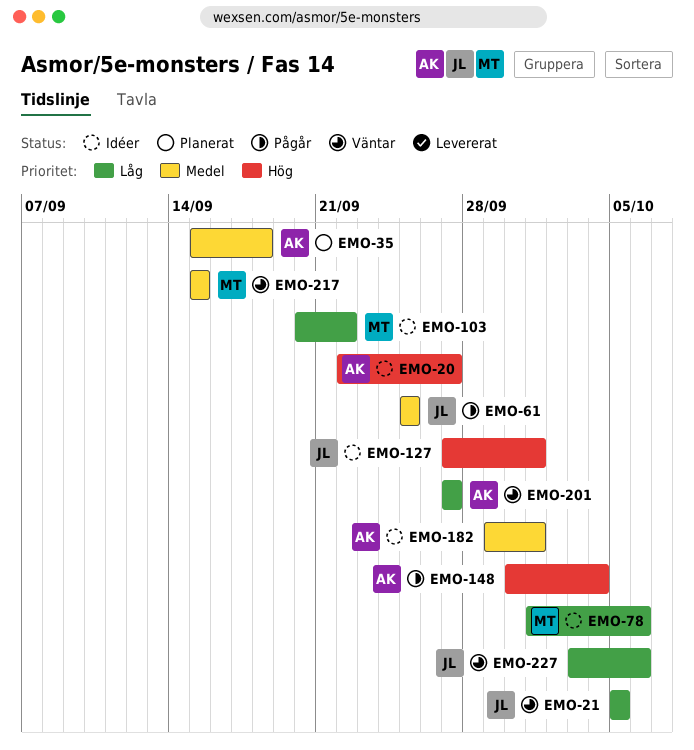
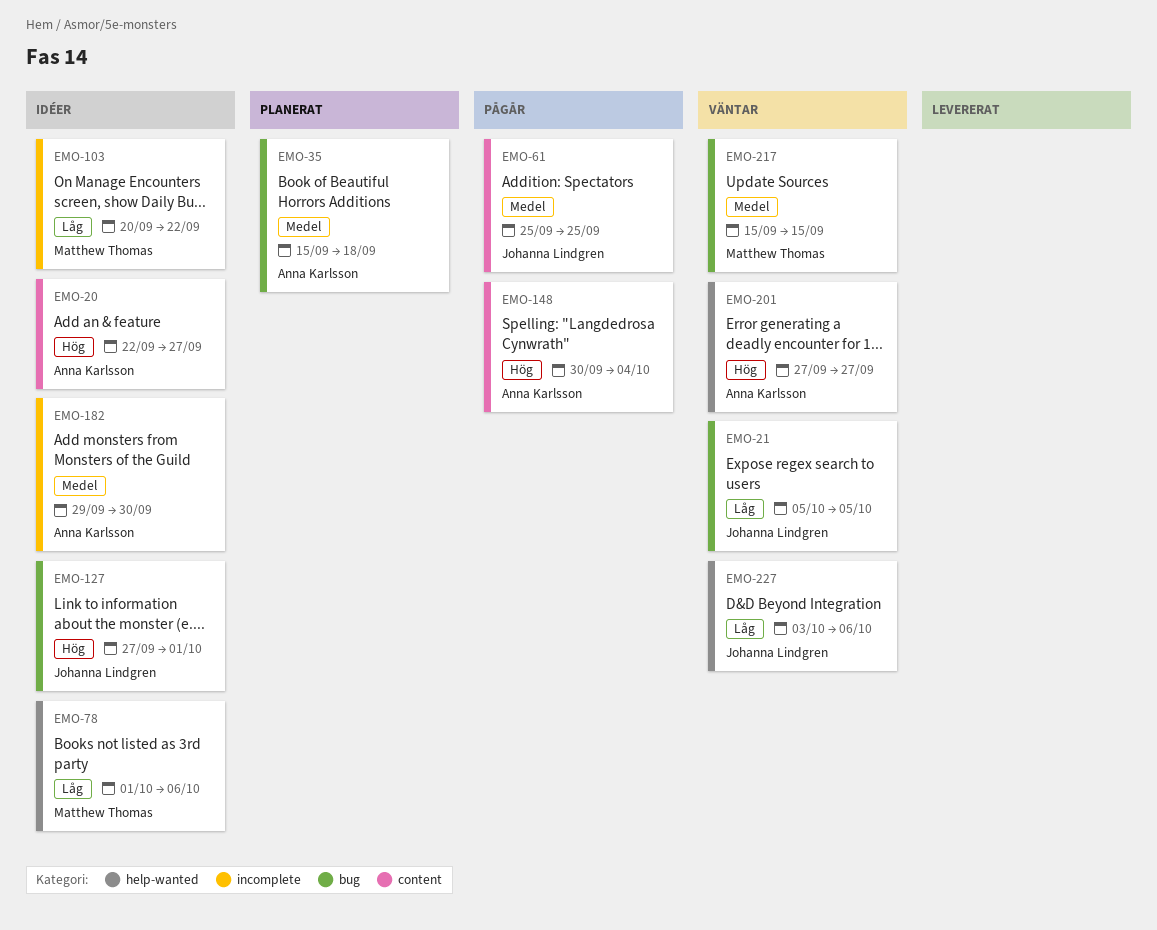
EMO-182, due: Oct 1 -> Sep 30
EMO-201, priority: Låg -> Hög

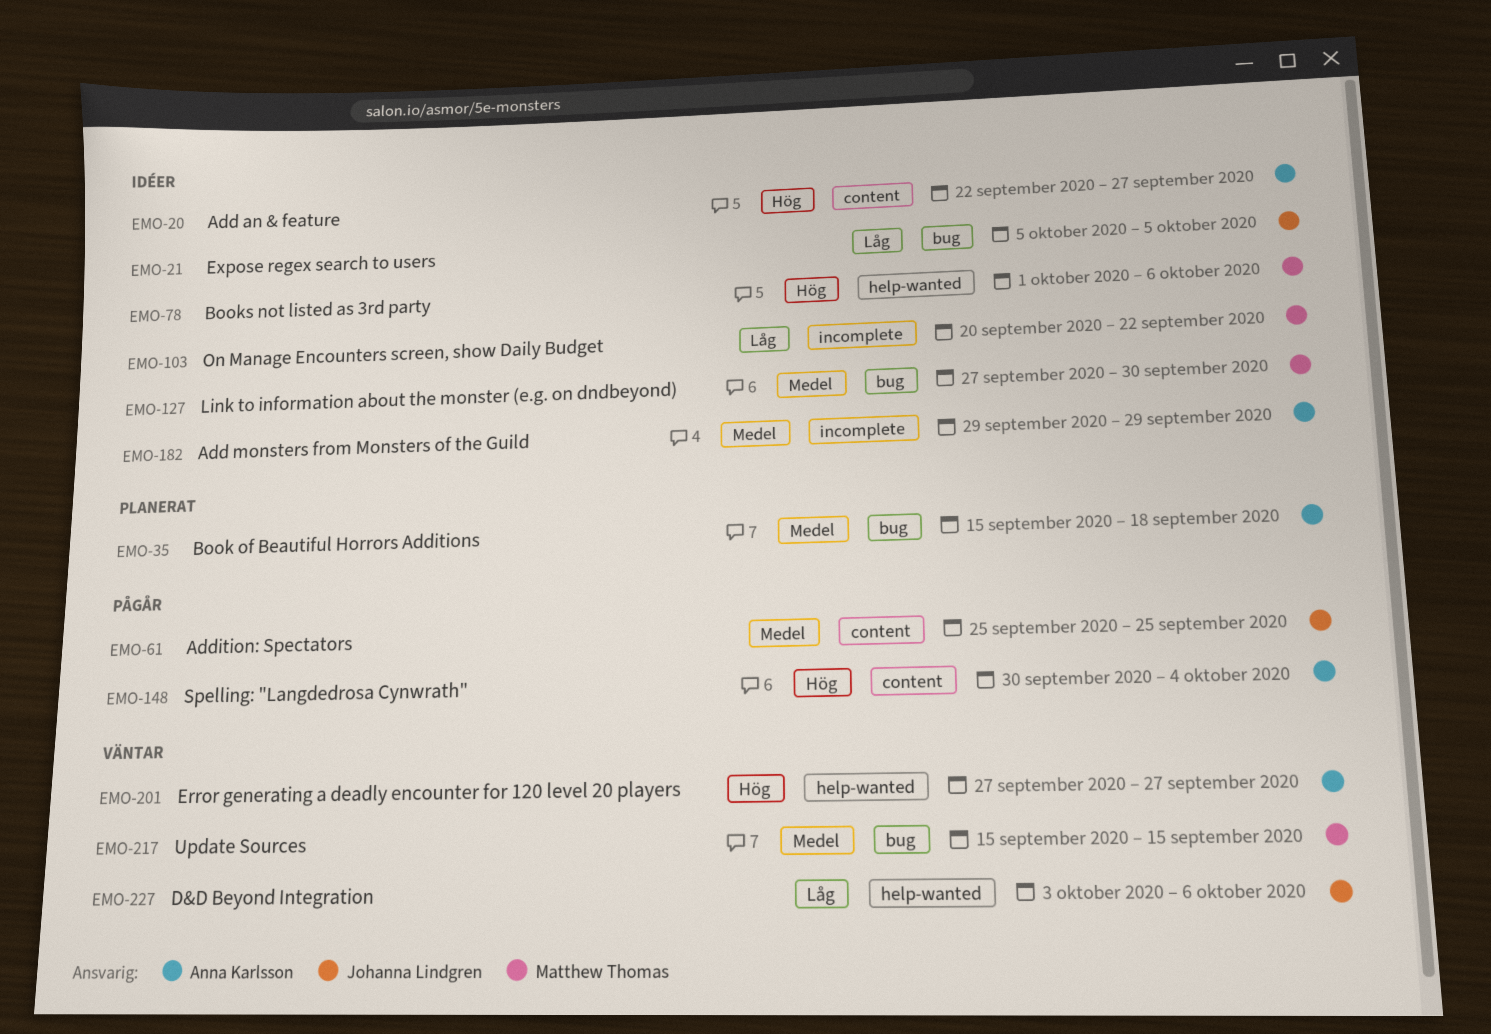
EMO-21, status: Väntar -> Idéer
EMO-78, priority: Låg -> Hög
EMO-127, owner: Johanna Lindgren -> Matthew Thomas
EMO-127, priority: Hög -> Medel
EMO-127, due: Oct 1 -> Sep 30
EMO-182, due: Sep 30 -> Sep 29

